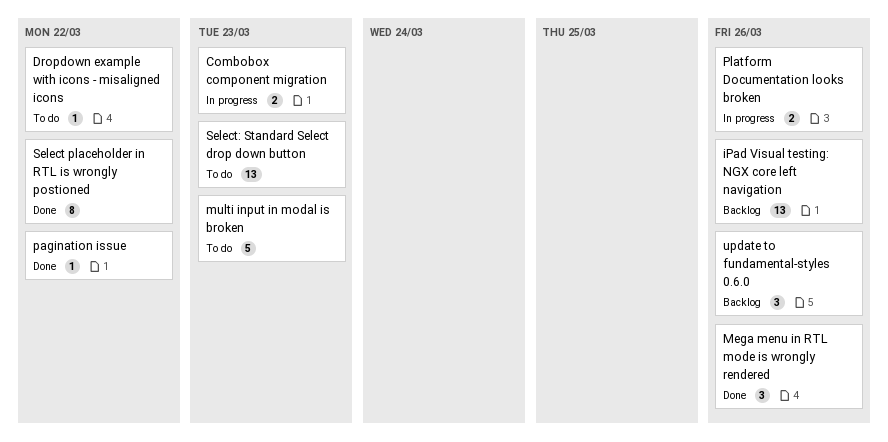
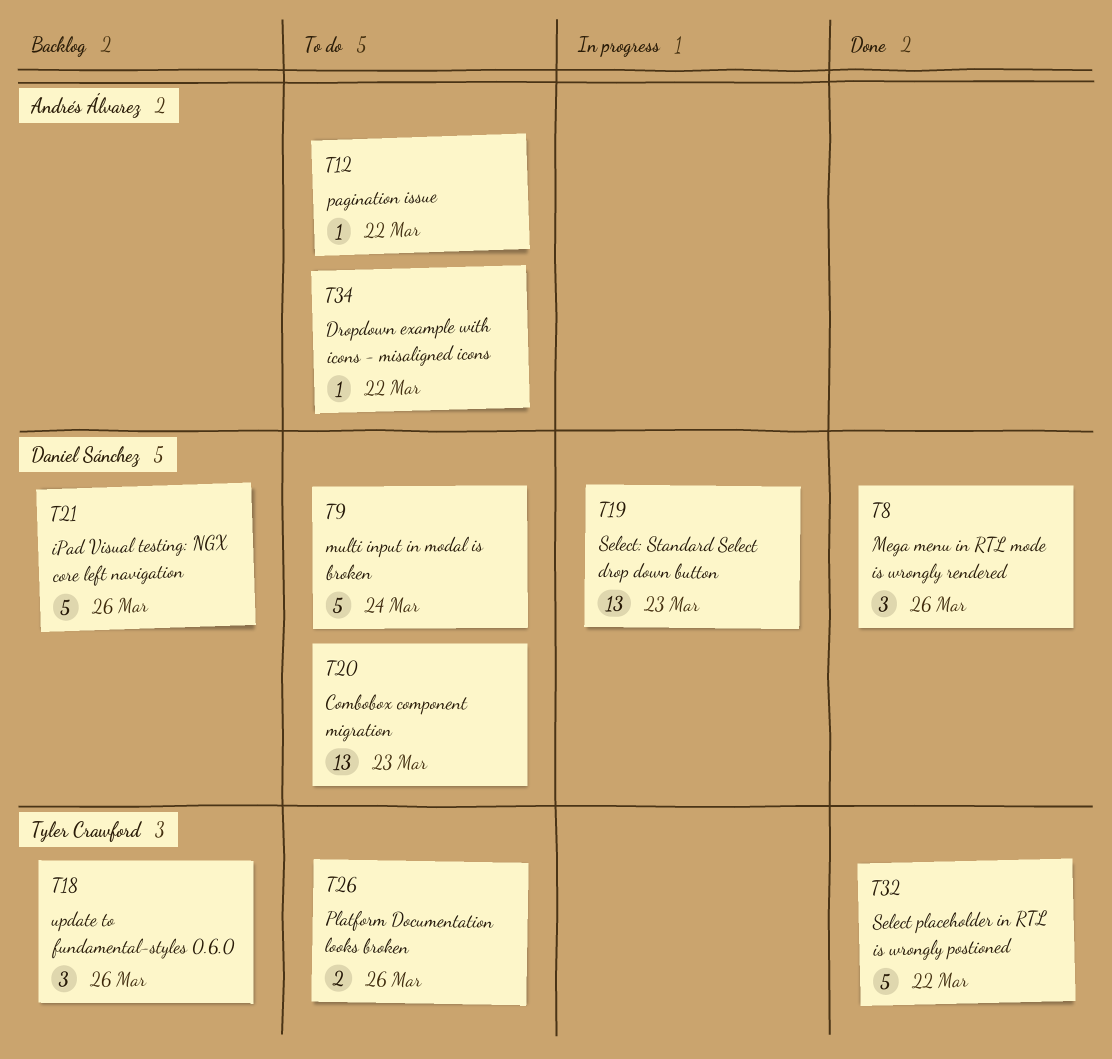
Combobox component migration, status: In progress -> To do
Combobox component migration, estimate: 2 -> 13
iPad Visual testing: NGX core left navigation, estimate: 13 -> 5
multi input in modal is broken, due: Mar 23 -> Mar 24
pagination issue, status: Done -> To do
Platform Documentation looks broken, status: In progress -> To do
Select placeholder in RTL is wrongly postioned, estimate: 8 -> 5
Select: Standard Select drop down button, status: To do -> In progress

